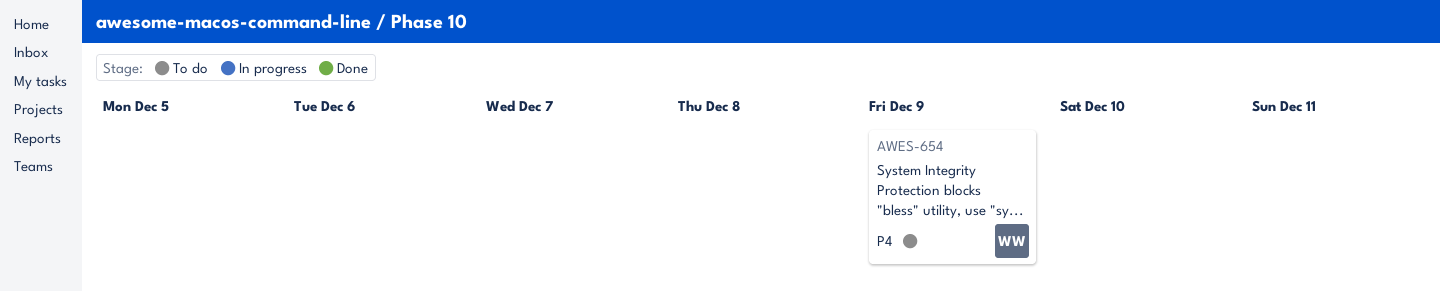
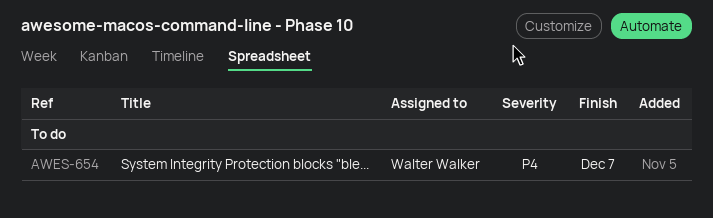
AWES-654, due: Dec 9 -> Dec 7

